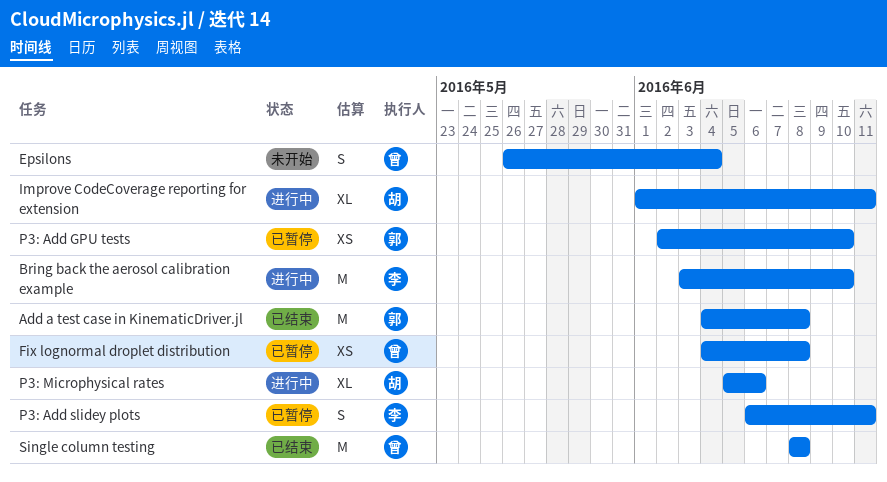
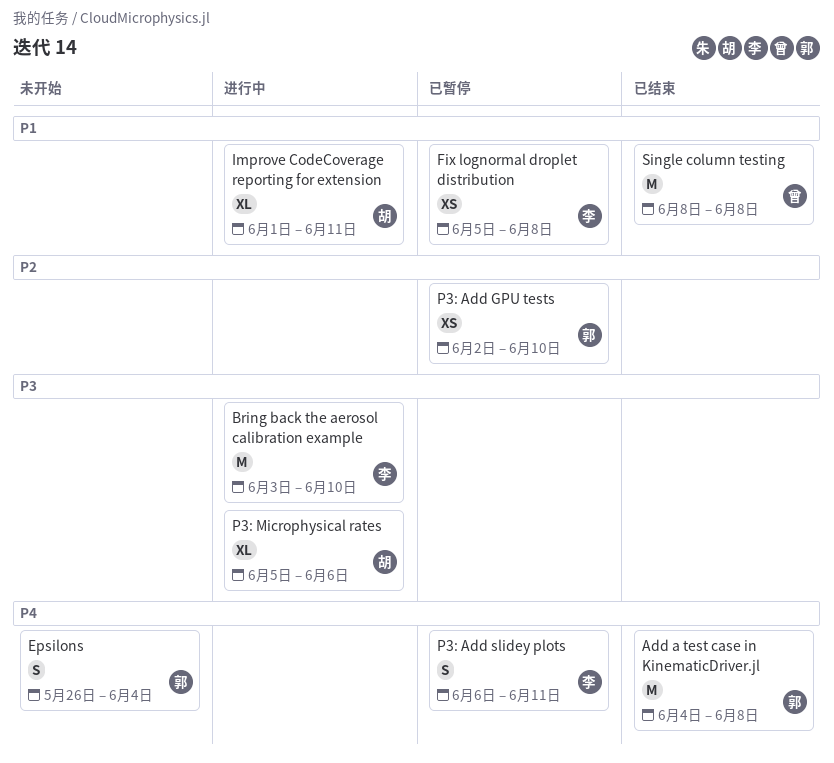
Epsilons, owner: 曾 -> 郭
Fix lognormal droplet distribution, owner: 曾 -> 李
Fix lognormal droplet distribution, start: Jun 4 -> Jun 5

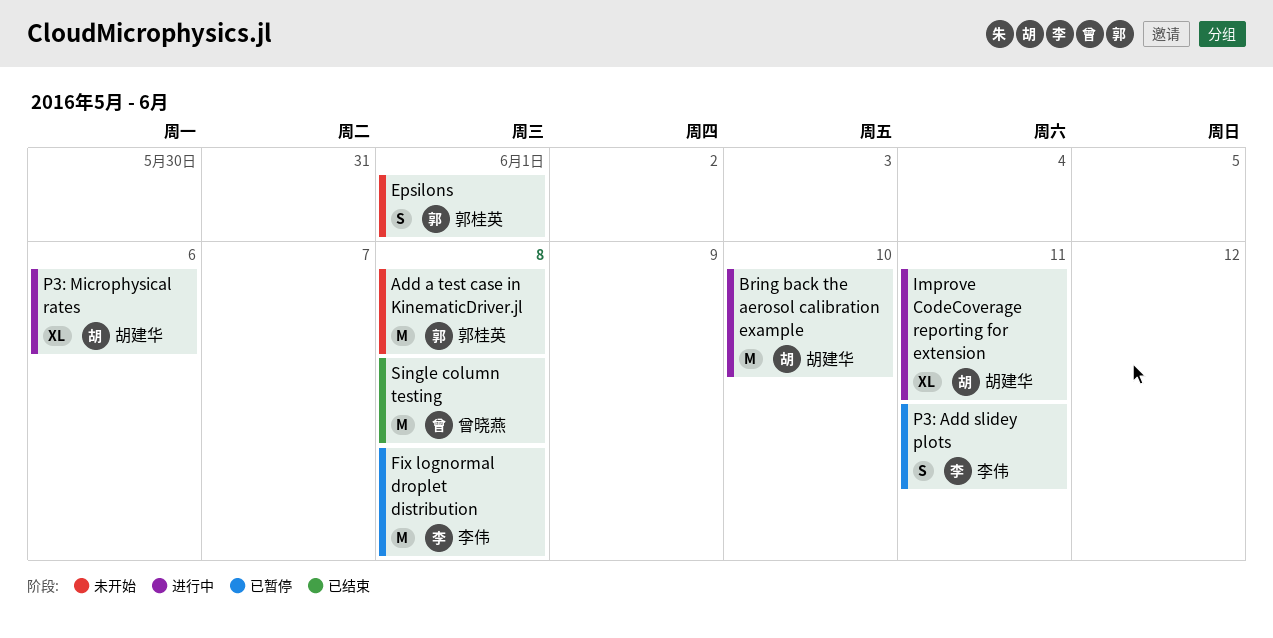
Add a test case in KinematicDriver.jl, status: 已结束 -> 未开始
Bring back the aerosol calibration example, owner: 李伟 -> 胡建华
Epsilons, due: Jun 4 -> Jun 1
Fix lognormal droplet distribution, estimate: XS -> M
P3: Add GPU tests: present -> none

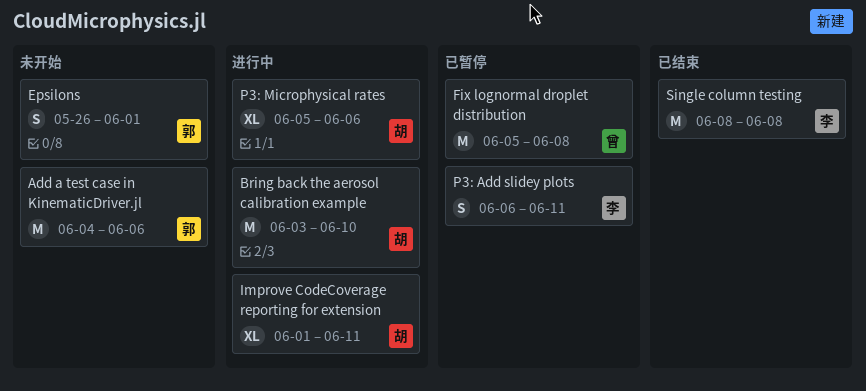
Add a test case in KinematicDriver.jl, due: Jun 8 -> Jun 6
Fix lognormal droplet distribution, owner: 李伟 -> 曾晓燕
Single column testing, owner: 曾晓燕 -> 李伟

